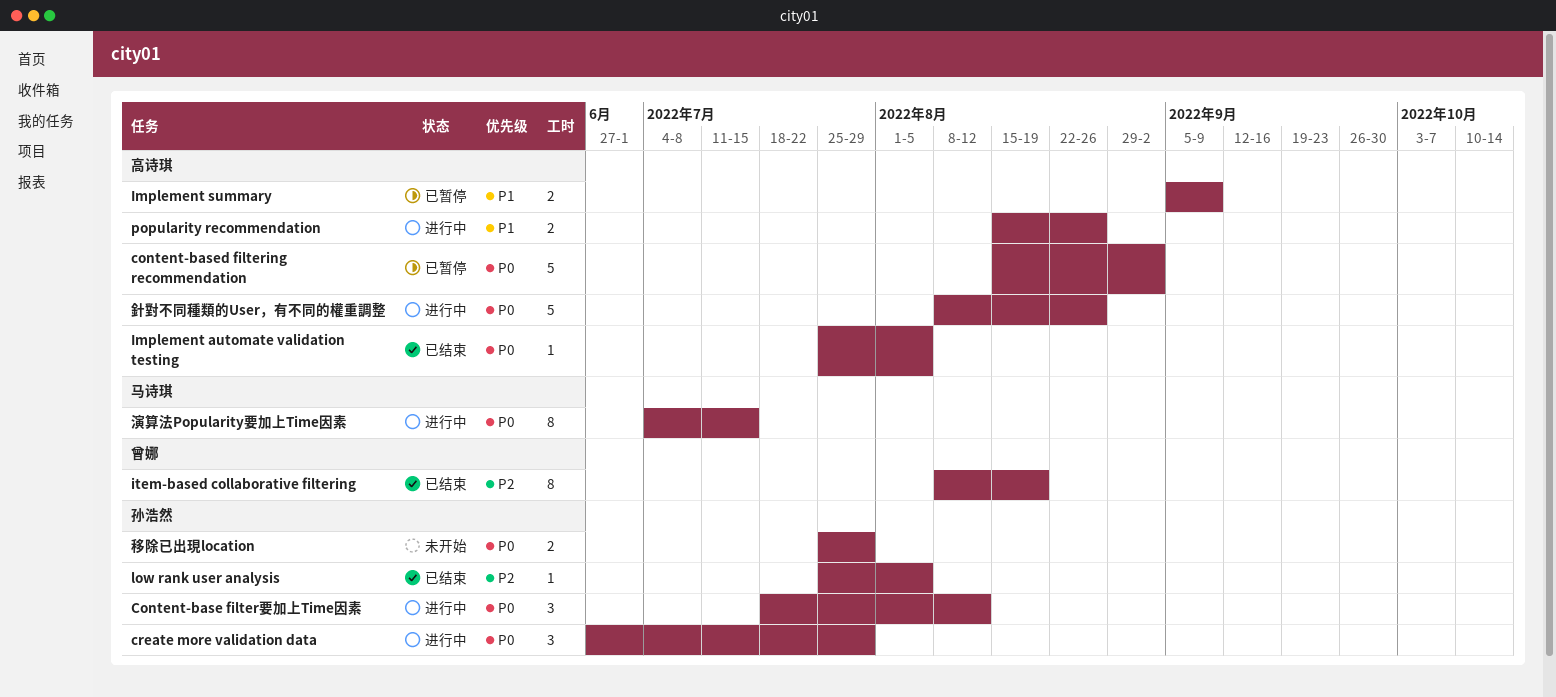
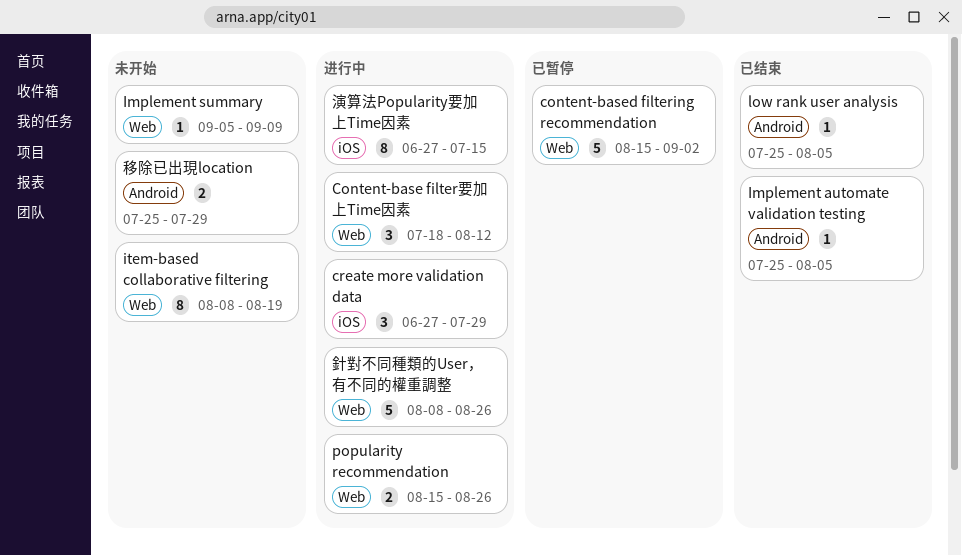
Implement summary, status: 已暂停 -> 未开始
Implement summary, estimate: 2 -> 1
item-based collaborative filtering, status: 已结束 -> 未开始
演算法Popularity要加上Time因素, start: Jul 4 -> Jun 27

